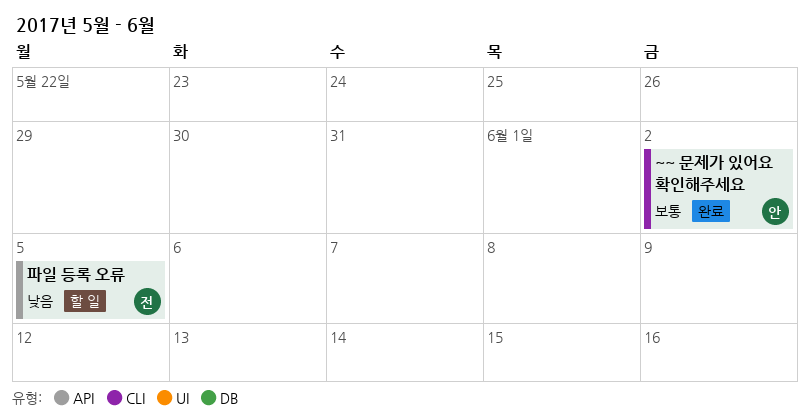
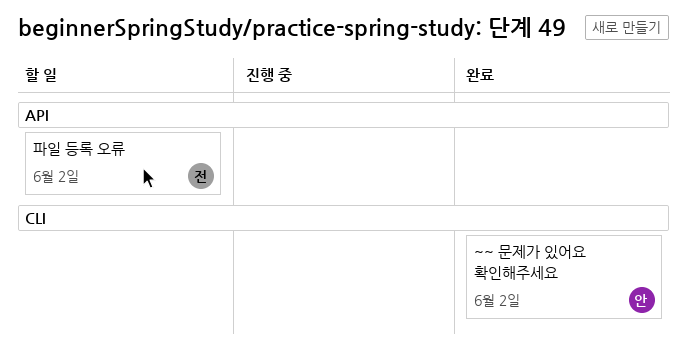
파일 등록 오류, due: Jun 5 -> Jun 2

